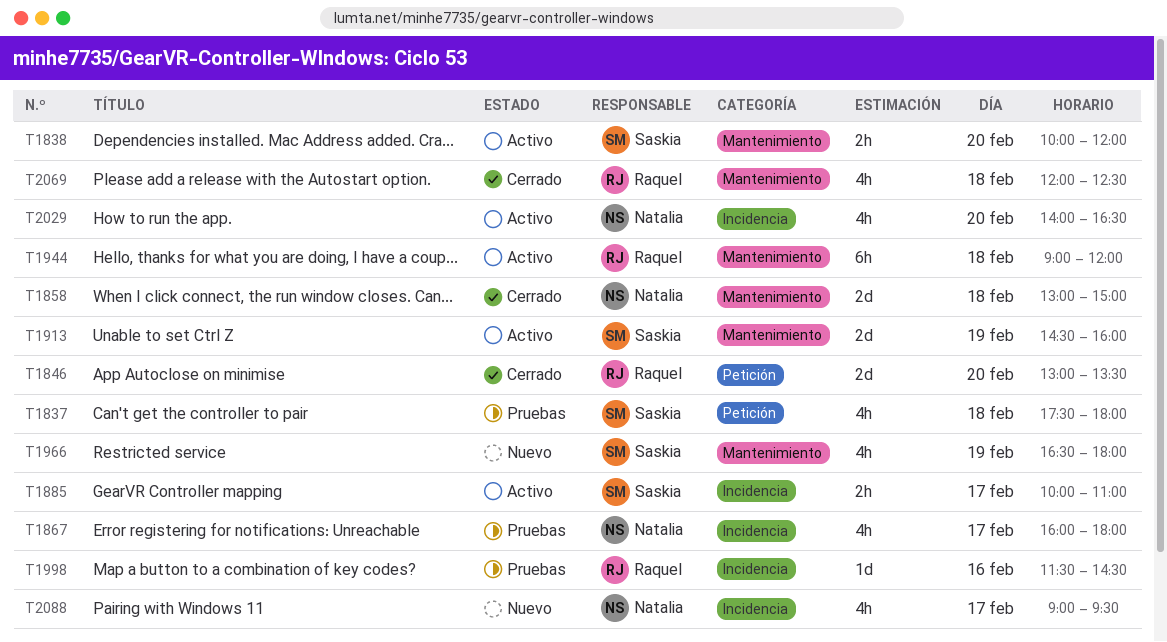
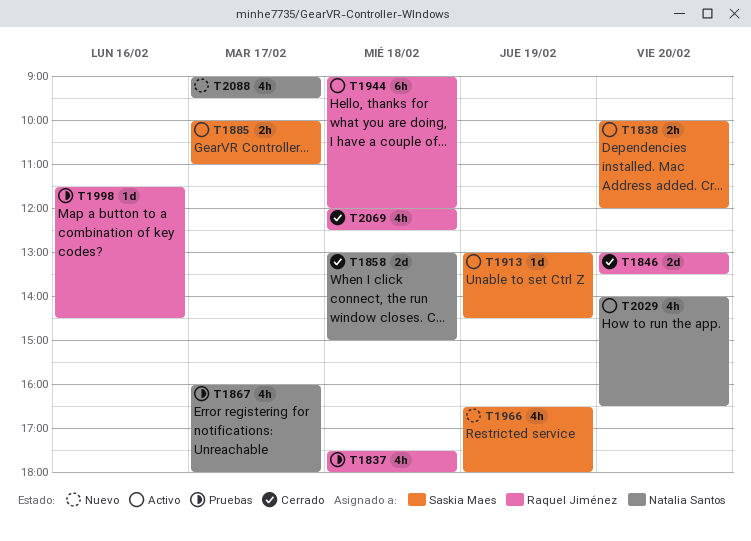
T1837, owner: Saskia Maes -> Raquel Jiménez
T1913, estimate: 2d -> 1d
T1913, begins: 14:30 -> 13:00
T1913, ends: 16:00 -> 14:30

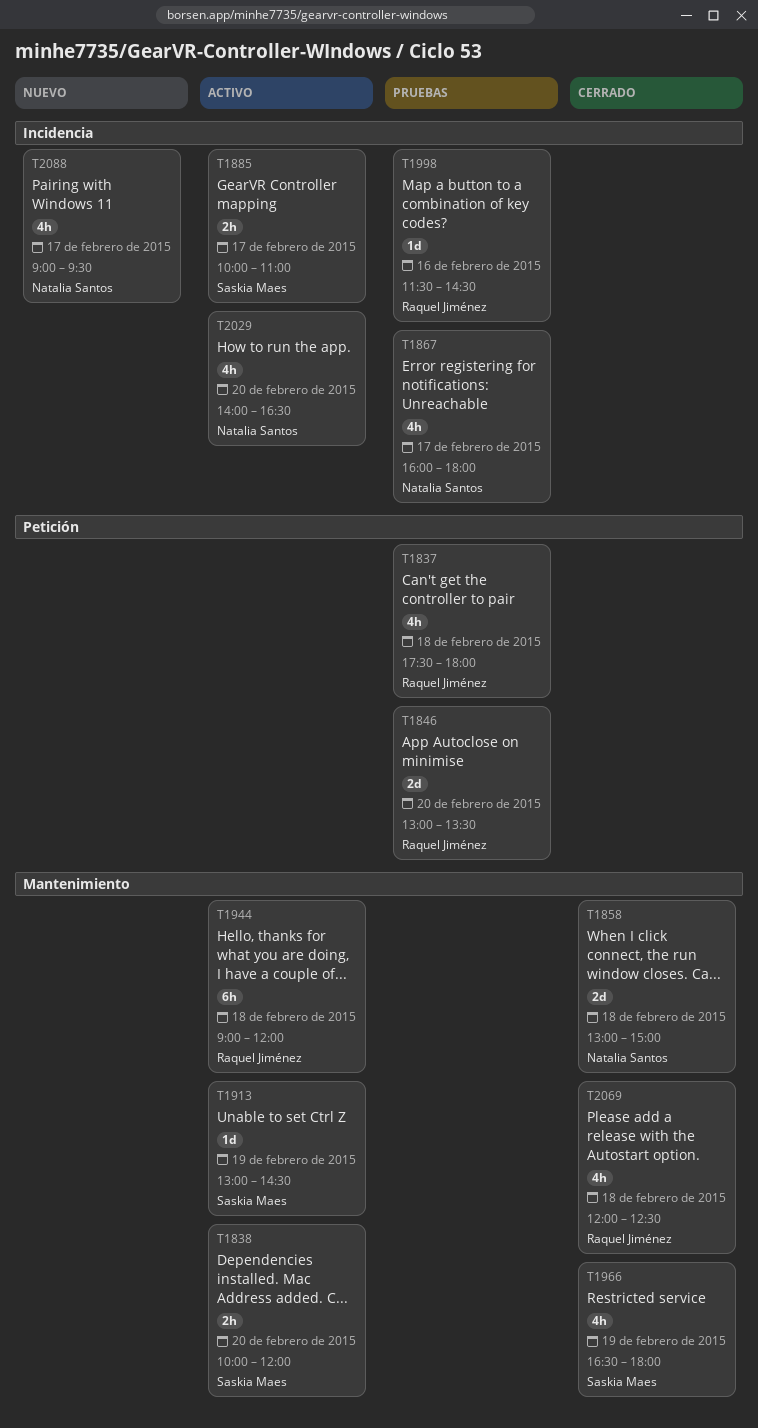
T1846, status: Cerrado -> Pruebas
T1966, status: Nuevo -> Cerrado

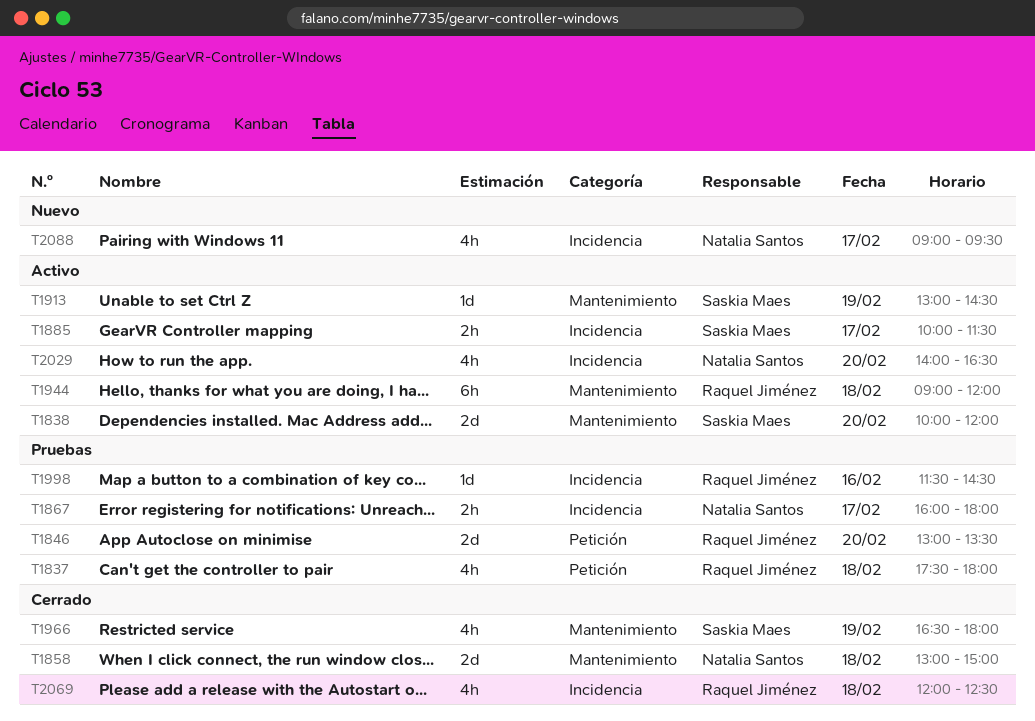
T1838, estimate: 2h -> 2d
T1867, estimate: 4h -> 2h
T1885, ends: 11:00 -> 11:30
T2069, label: Mantenimiento -> Incidencia

